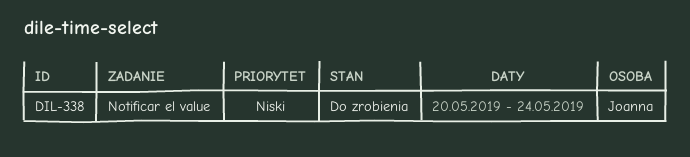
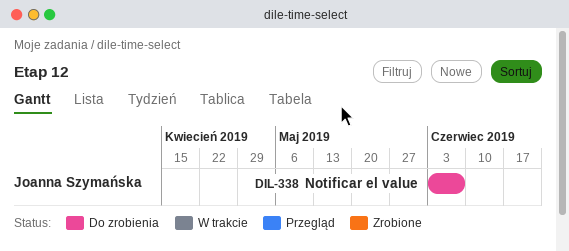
DIL-338, start: May 20 -> Jun 3
DIL-338, due: May 24 -> Jun 7

